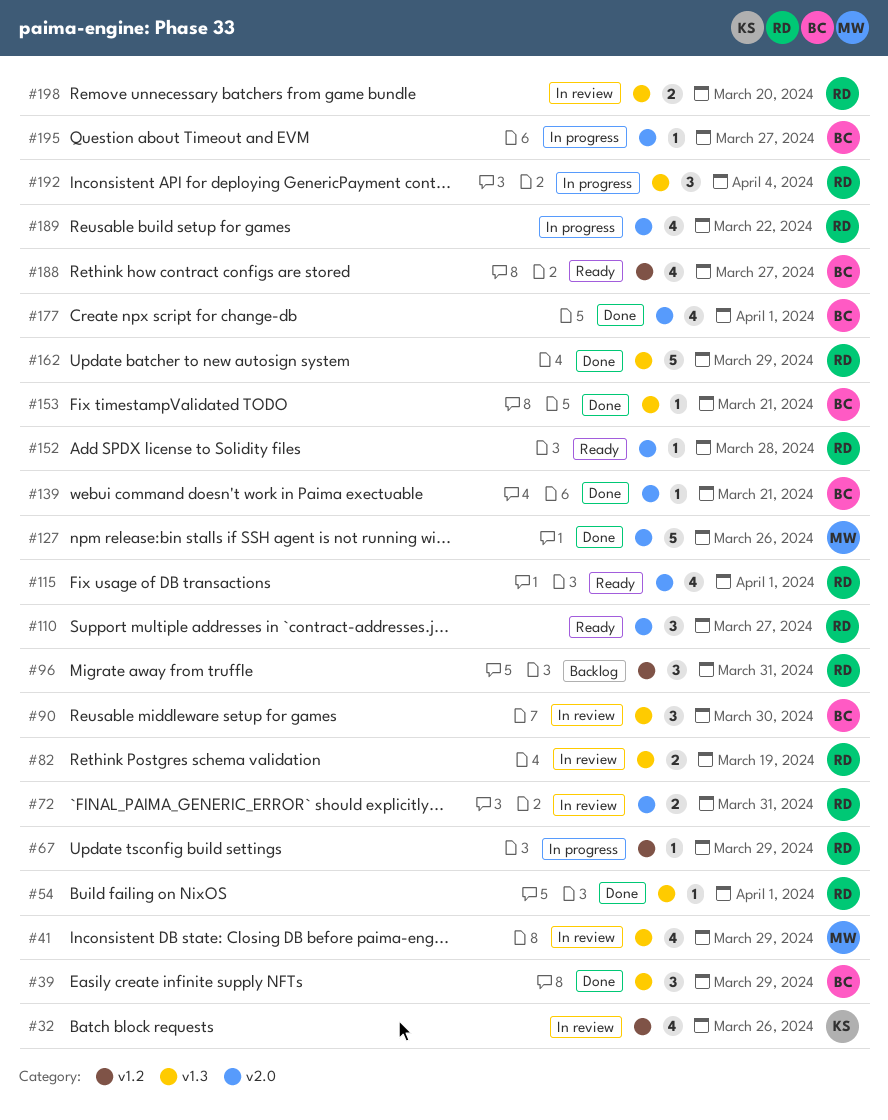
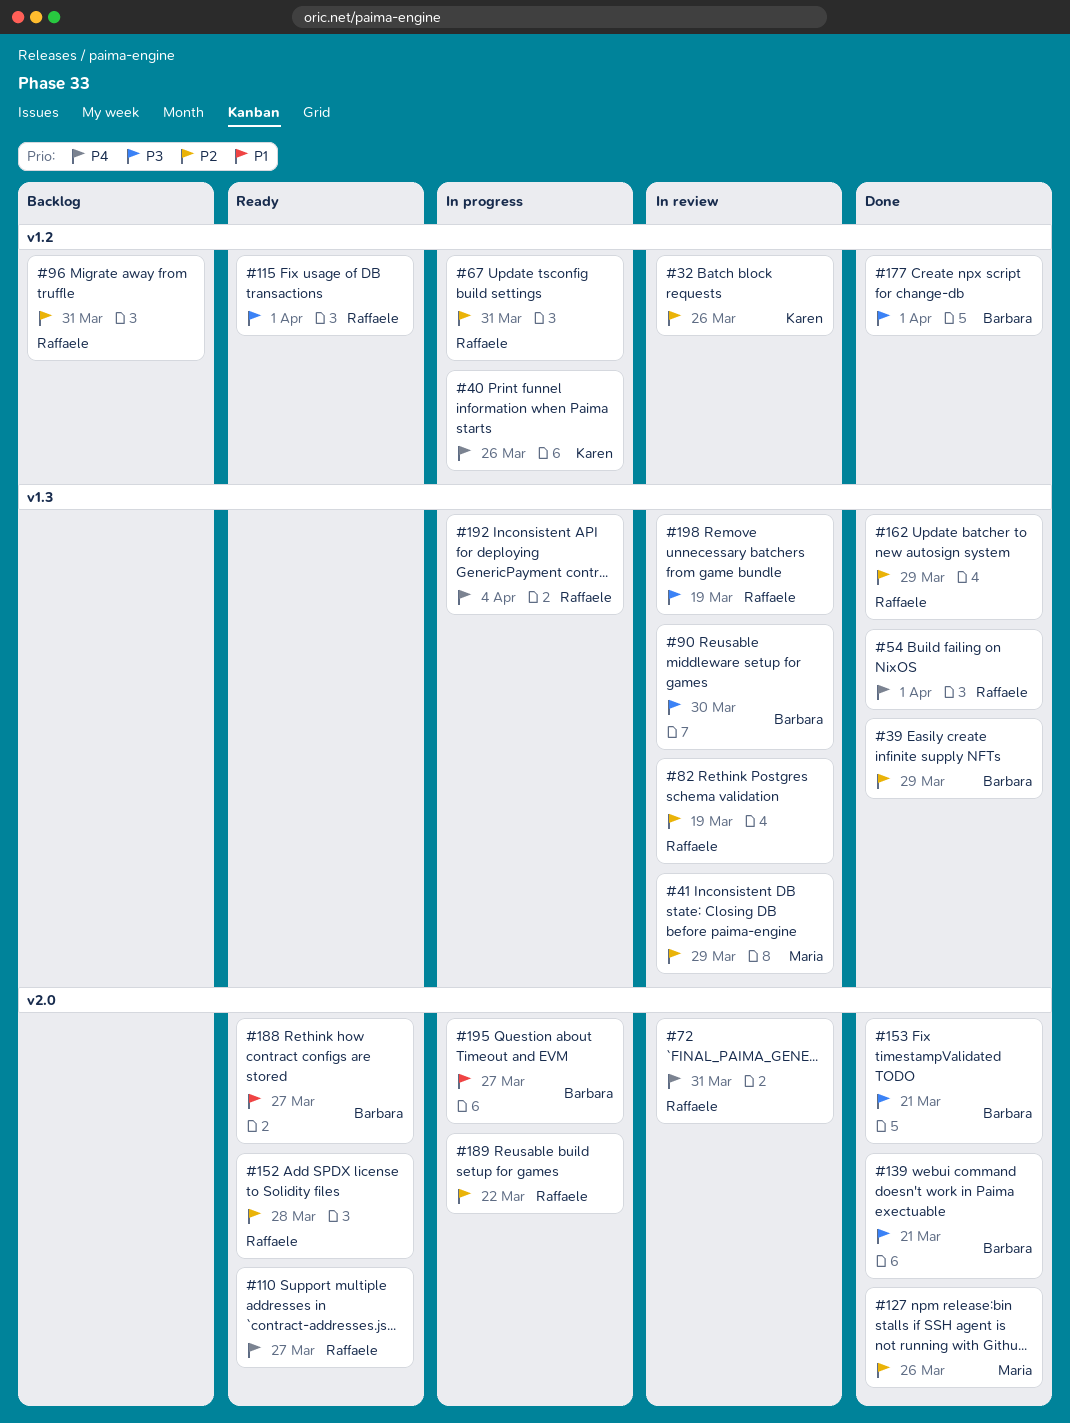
#40: none -> present
#67, due: Mar 29 -> Mar 31
#115, label: v2.0 -> v1.2
#153, label: v1.3 -> v2.0
#177, label: v2.0 -> v1.2
#188, label: v1.2 -> v2.0
#198, due: Mar 20 -> Mar 19

